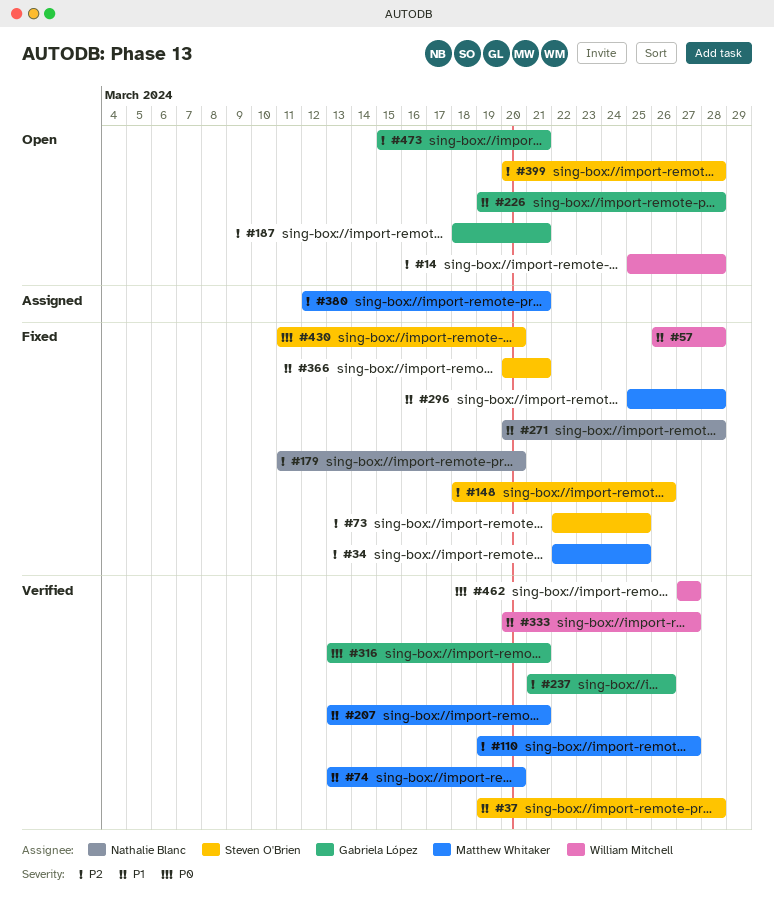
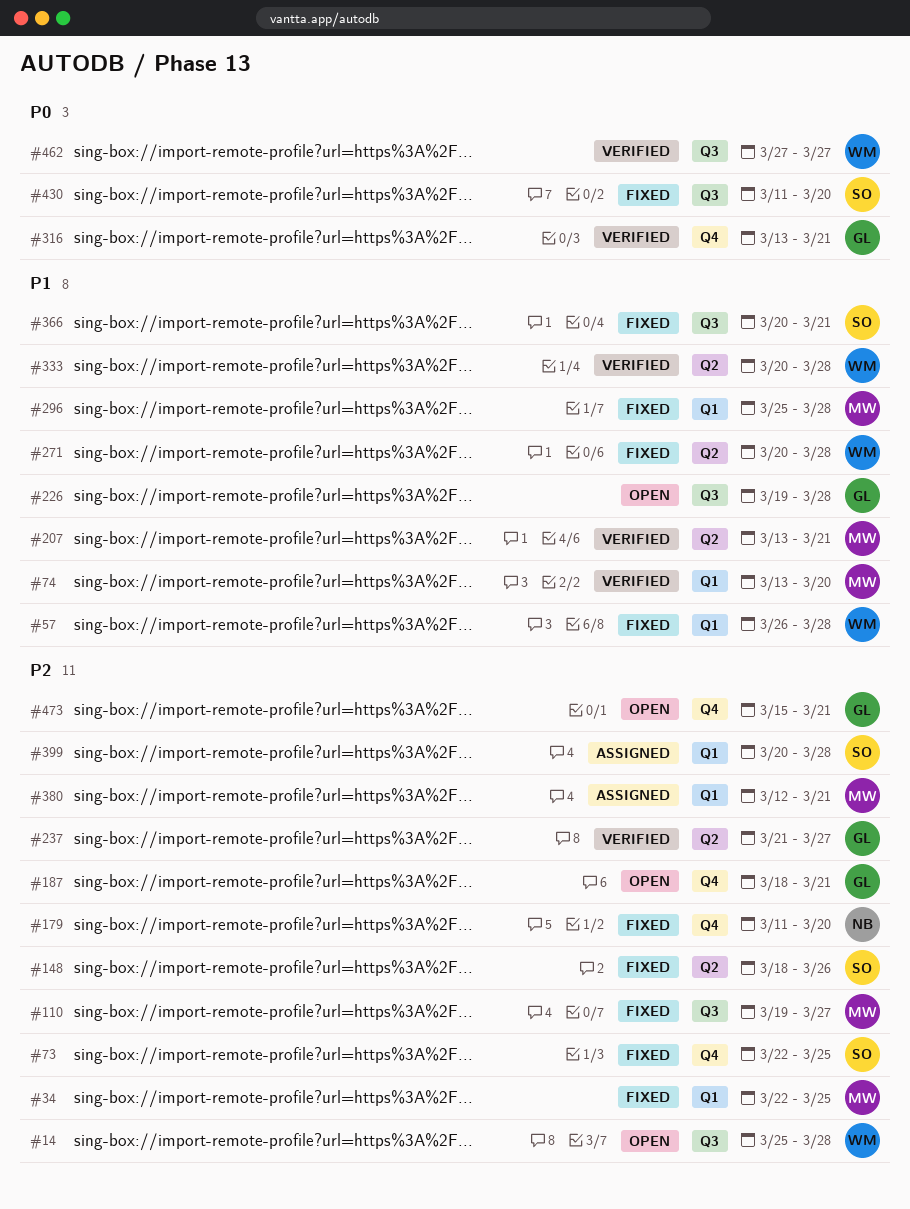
#37: present -> none
#110, status: Verified -> Fixed
#237, due: Mar 26 -> Mar 27
#271, owner: Nathalie Blanc -> William Mitchell
#333, due: Mar 27 -> Mar 28
#399, status: Open -> Assigned

